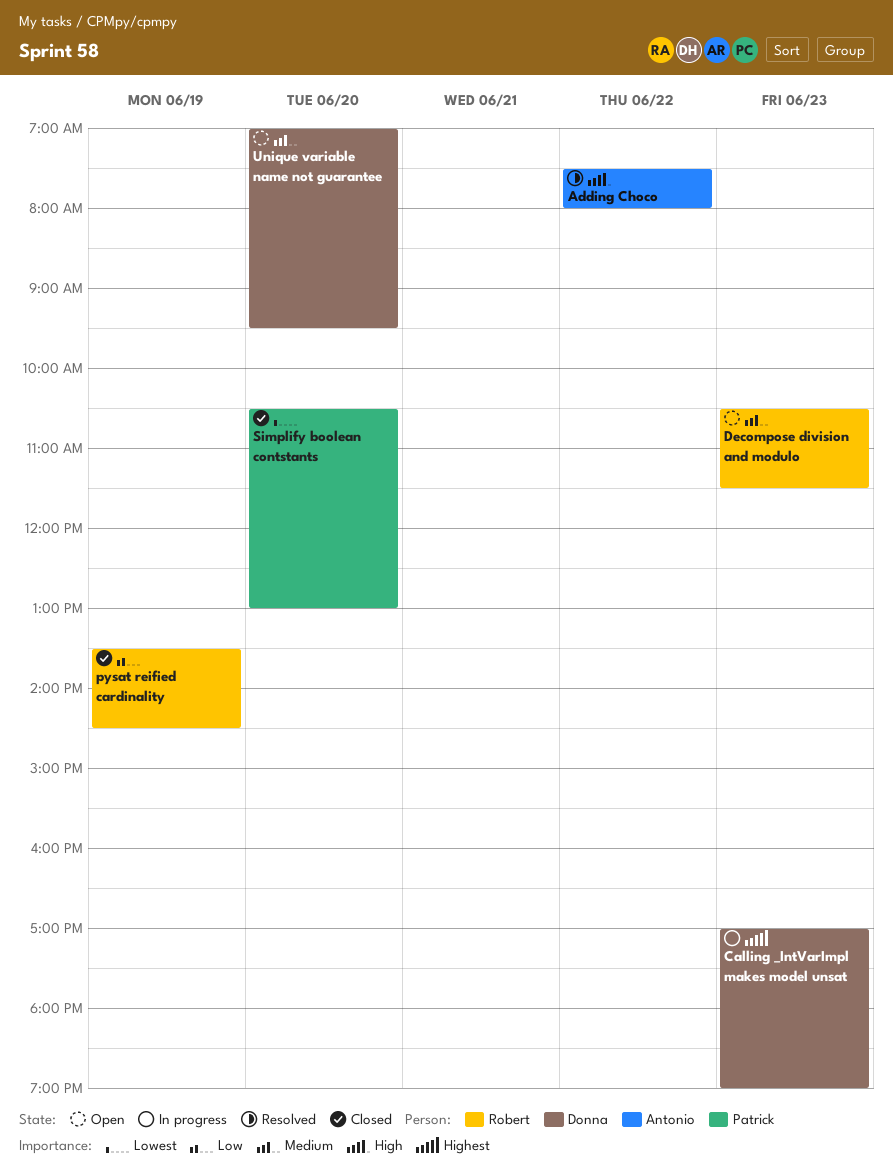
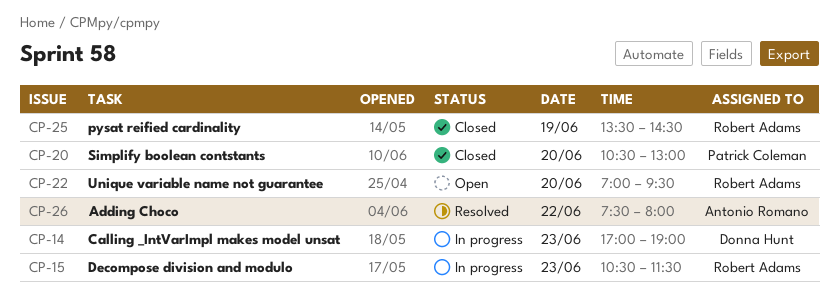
Decompose division and modulo, status: Open -> In progress
Unique variable name not guarantee, owner: Donna Hunt -> Robert Adams

